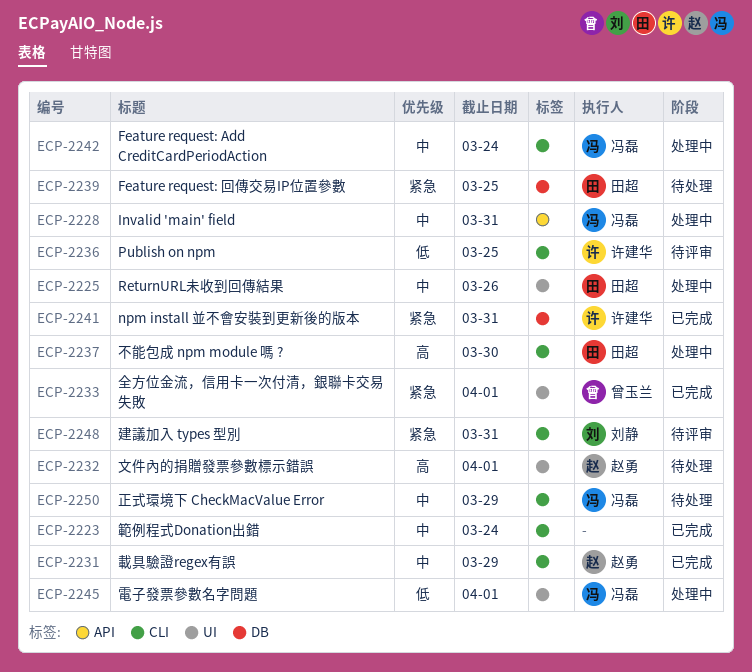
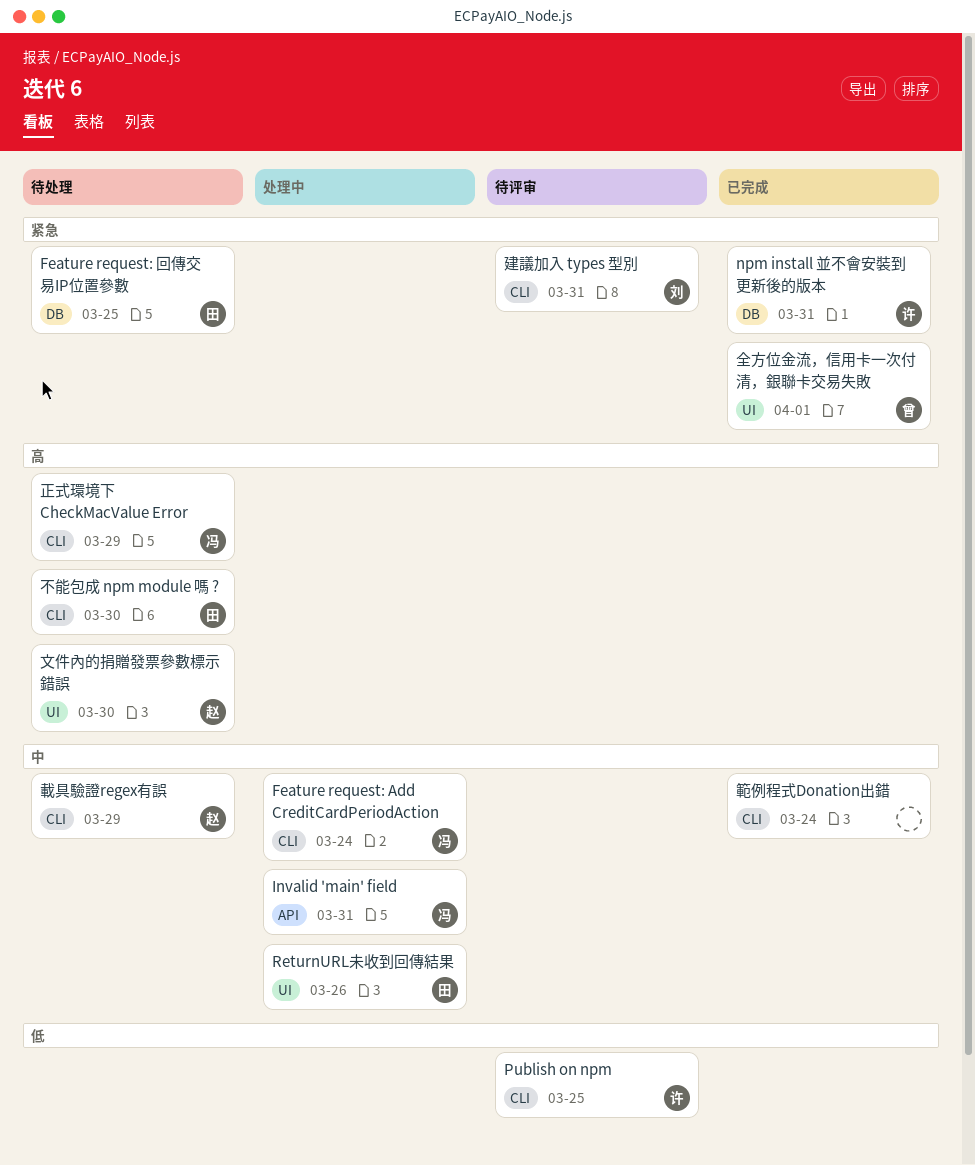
不能包成 npm module 嗎 ?, status: 处理中 -> 待处理
文件內的捐贈發票參數標示錯誤, due: Apr 1 -> Mar 30
正式環境下 CheckMacValue Error, priority: 中 -> 高
載具驗證regex有誤, status: 已完成 -> 待处理
電子發票參數名字問題: present -> none

